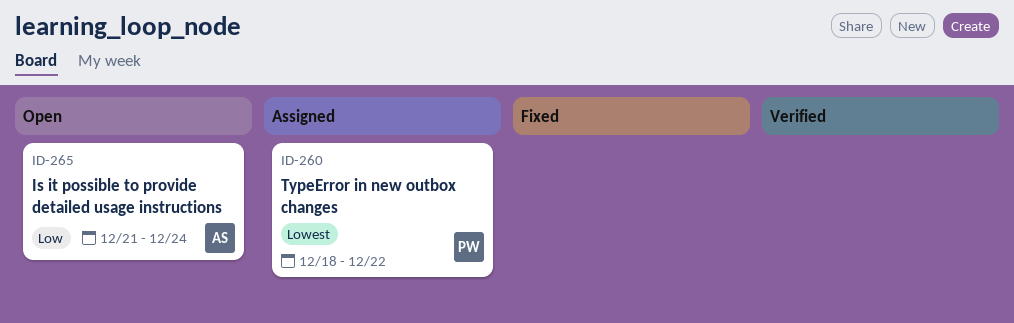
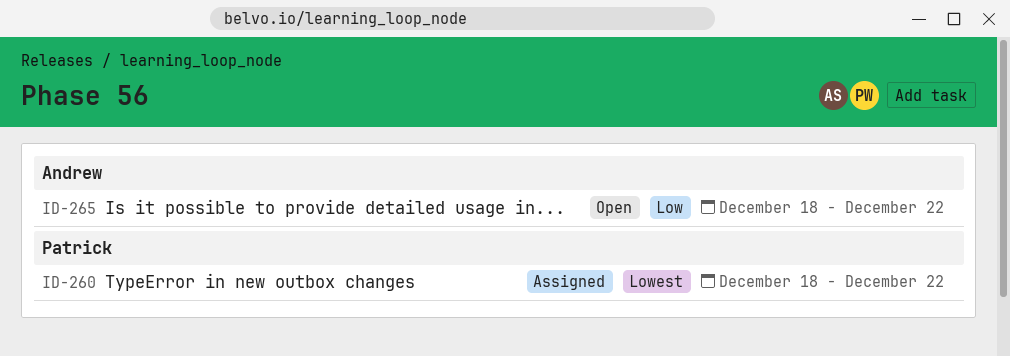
ID-265, start: Dec 21 -> Dec 18
ID-265, due: Dec 24 -> Dec 22

